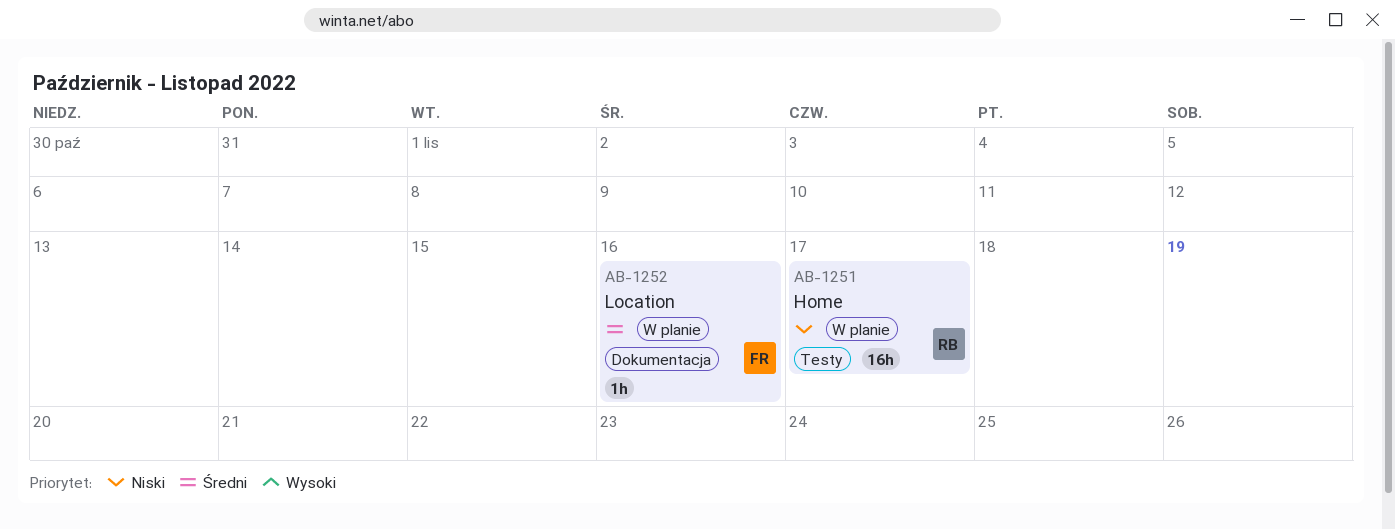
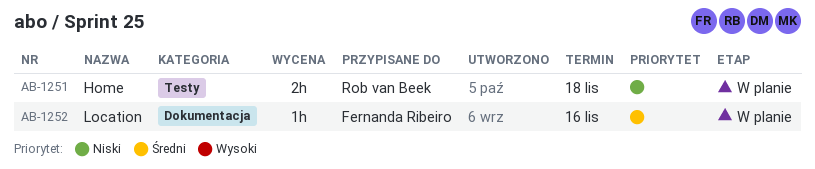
AB-1251, estimate: 16h -> 2h
AB-1251, due: Nov 17 -> Nov 18

